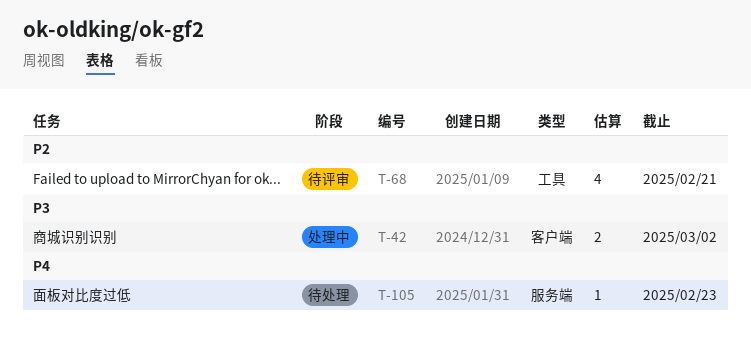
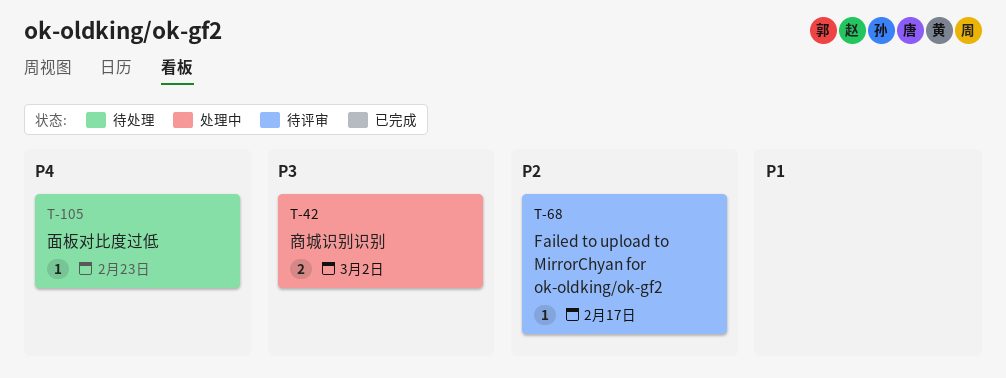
T-68, estimate: 4 -> 1
T-68, due: Feb 21 -> Feb 17

